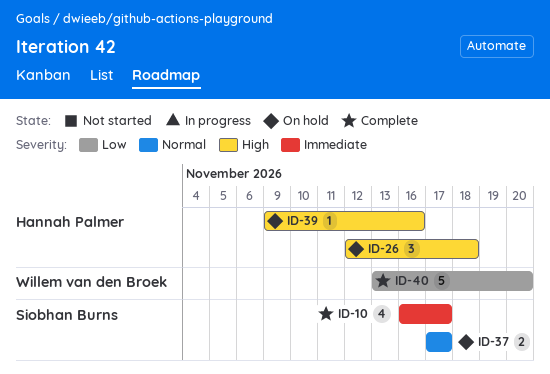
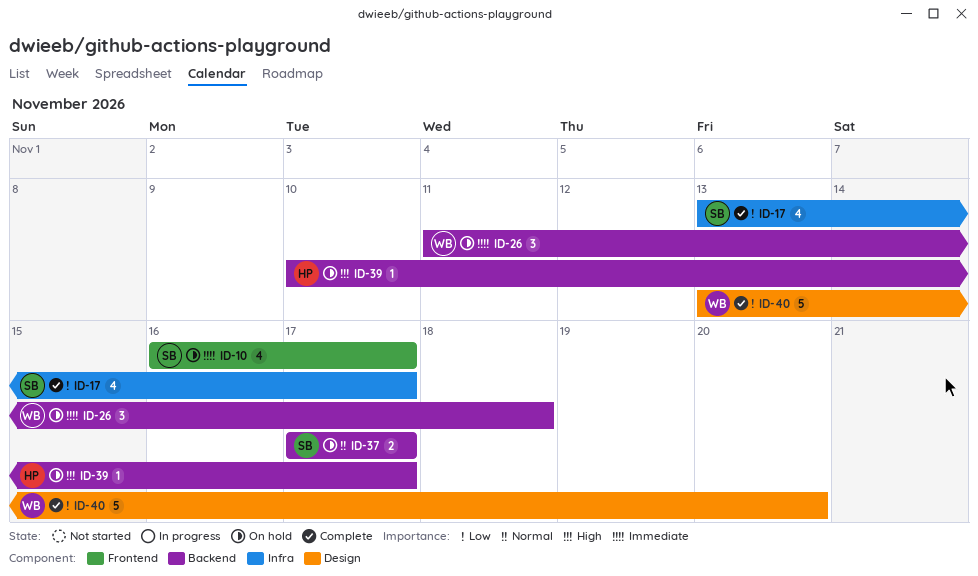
ID-10, status: Complete -> On hold
ID-17: none -> present
ID-26, owner: Hannah Palmer -> Willem van den Broek
ID-26, priority: High -> Immediate
ID-26, start: Nov 12 -> Nov 11
ID-39, start: Nov 9 -> Nov 10
ID-39, due: Nov 16 -> Nov 17

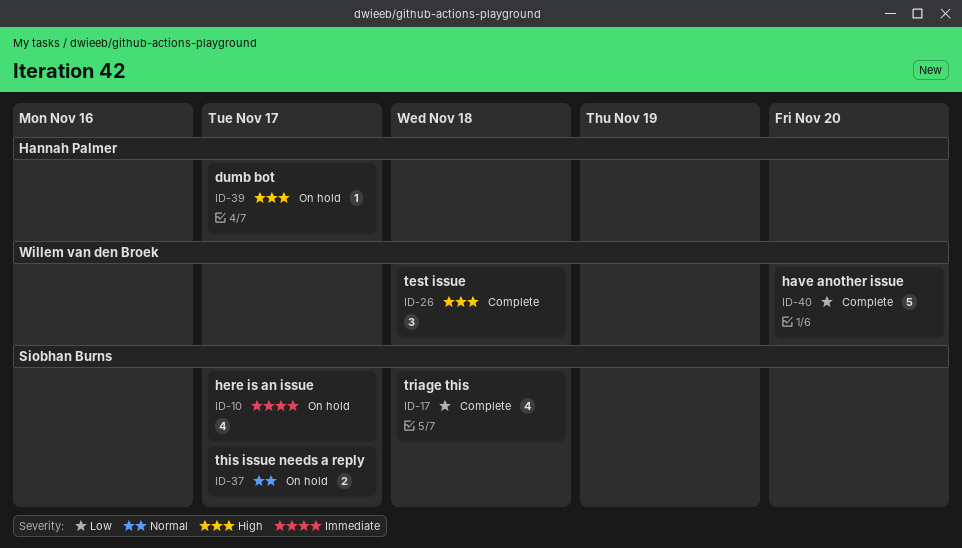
ID-17, due: Nov 17 -> Nov 18
ID-26, status: On hold -> Complete
ID-26, priority: Immediate -> High

